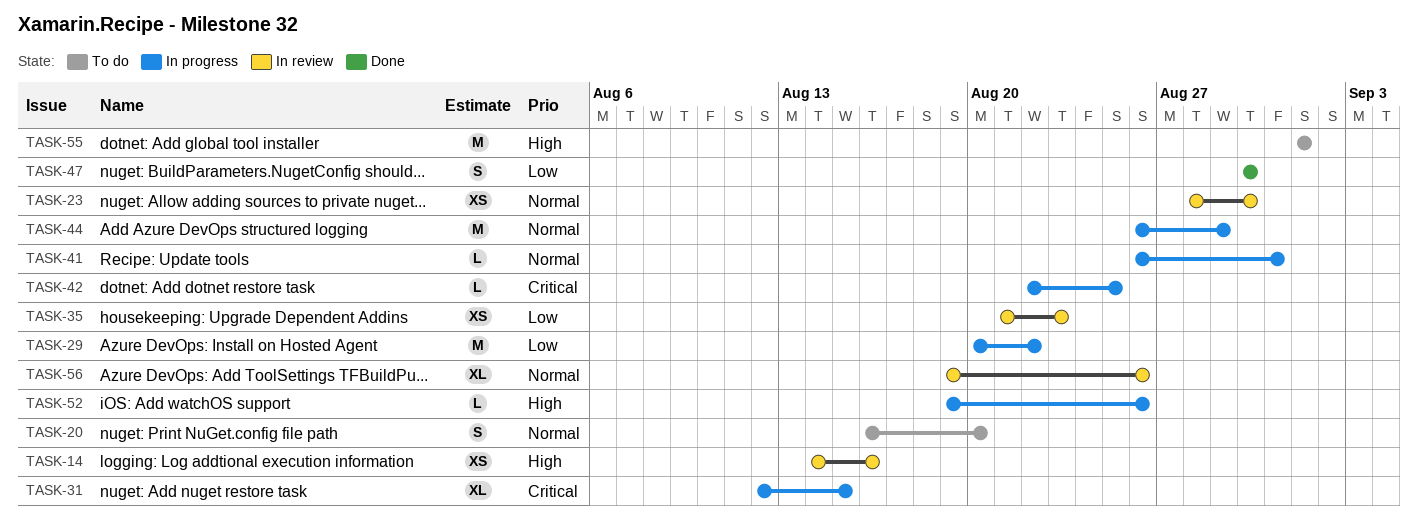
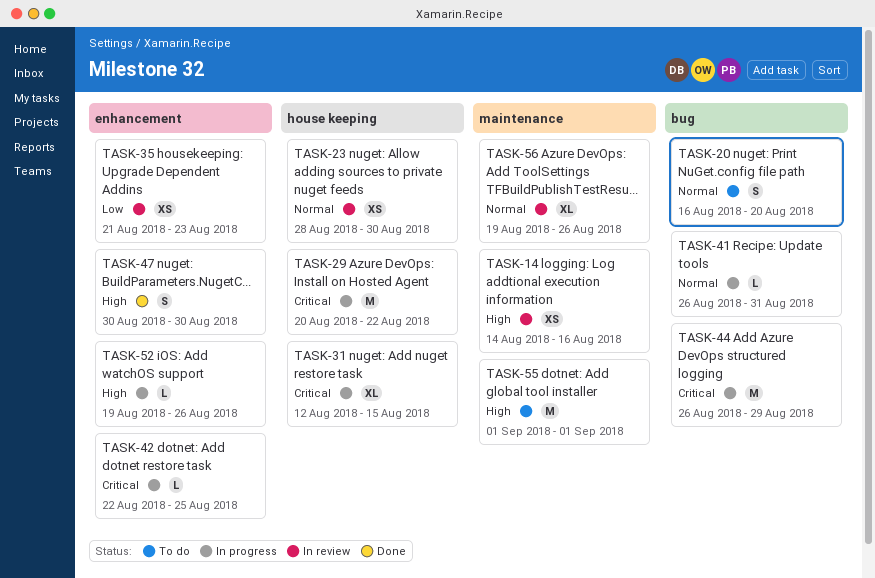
TASK-29, priority: Low -> Critical
TASK-44, priority: Normal -> Critical
TASK-47, priority: Low -> High

